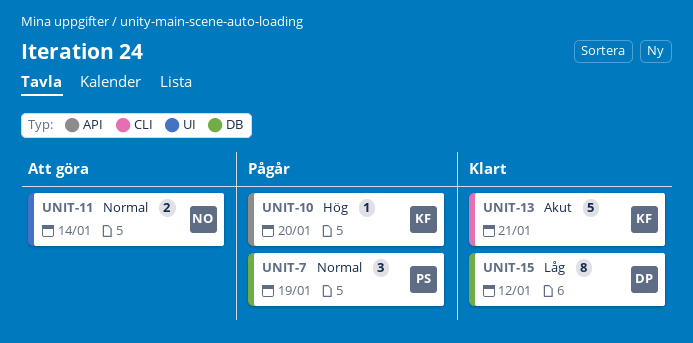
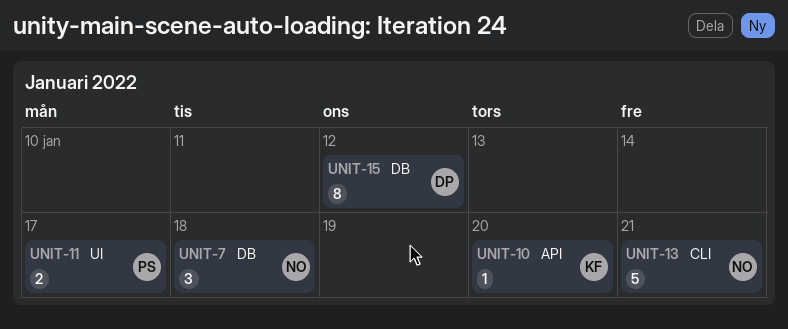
UNIT-7, owner: PS -> NO
UNIT-7, due: Jan 19 -> Jan 18
UNIT-11, owner: NO -> PS
UNIT-11, due: Jan 14 -> Jan 17
UNIT-13, owner: KF -> NO

